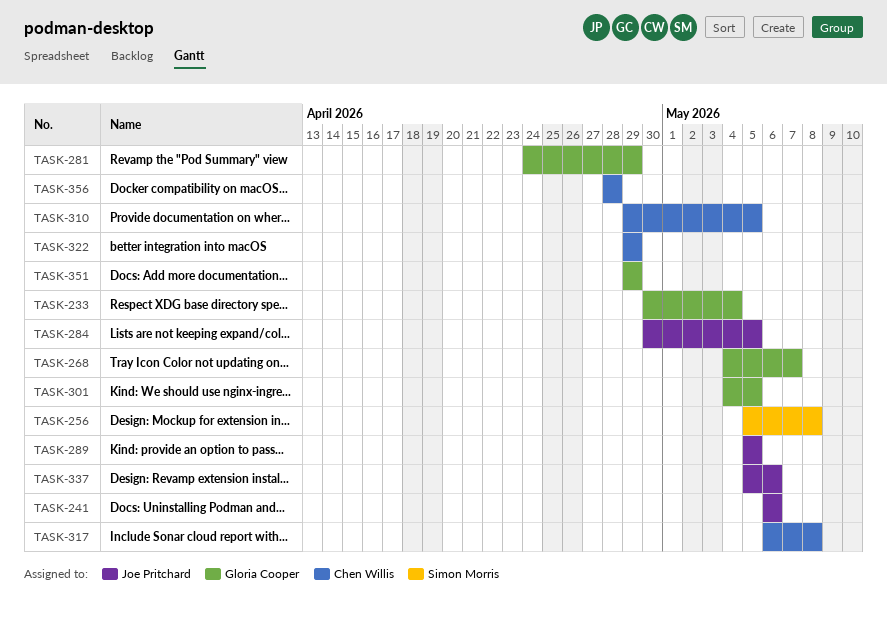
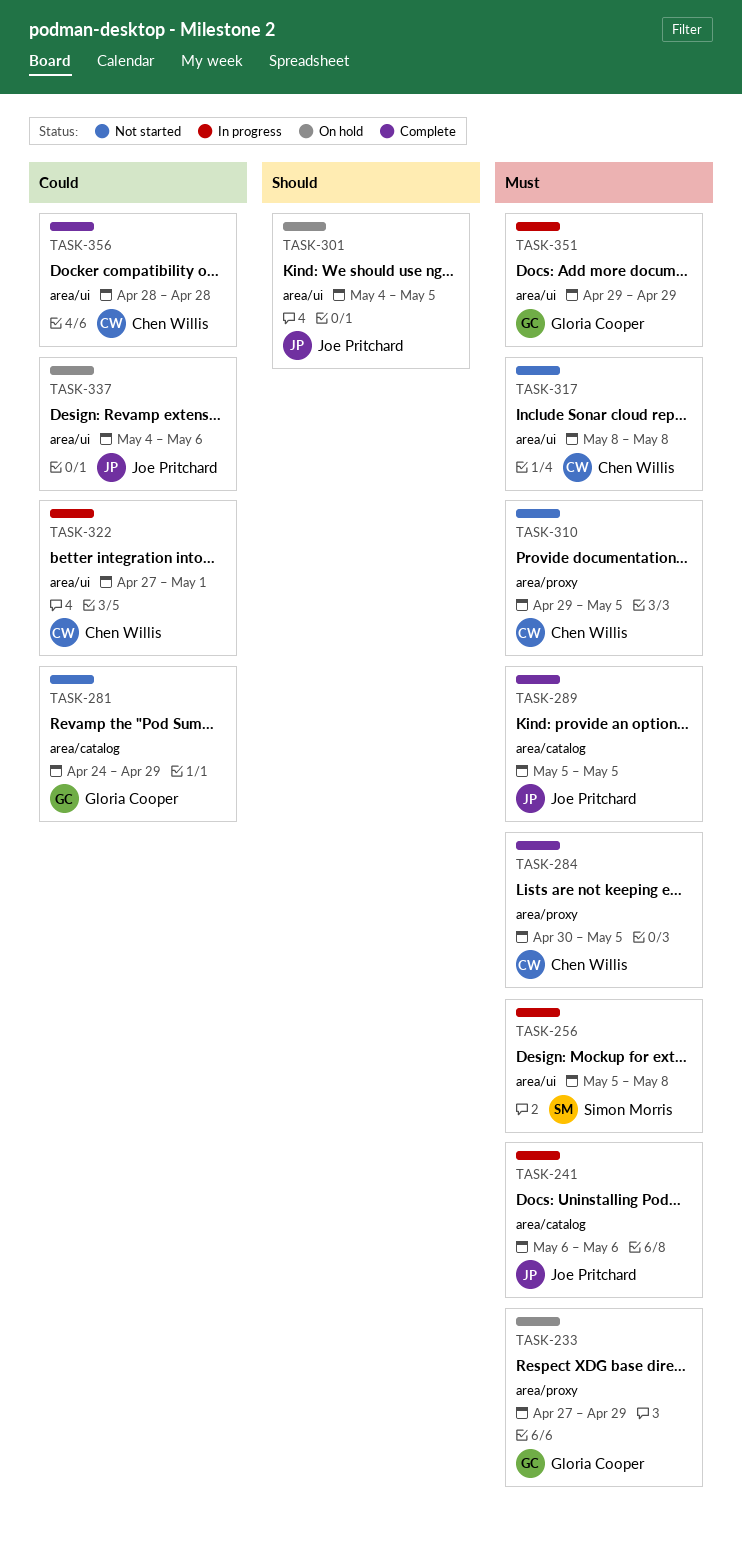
TASK-233, start: Apr 30 -> Apr 27
TASK-233, due: May 4 -> Apr 29
TASK-268: present -> none
TASK-284, owner: Joe Pritchard -> Chen Willis
TASK-301, owner: Gloria Cooper -> Joe Pritchard
TASK-317, start: May 6 -> May 8
TASK-322, start: Apr 29 -> Apr 27
TASK-322, due: Apr 29 -> May 1
TASK-337, start: May 5 -> May 4

